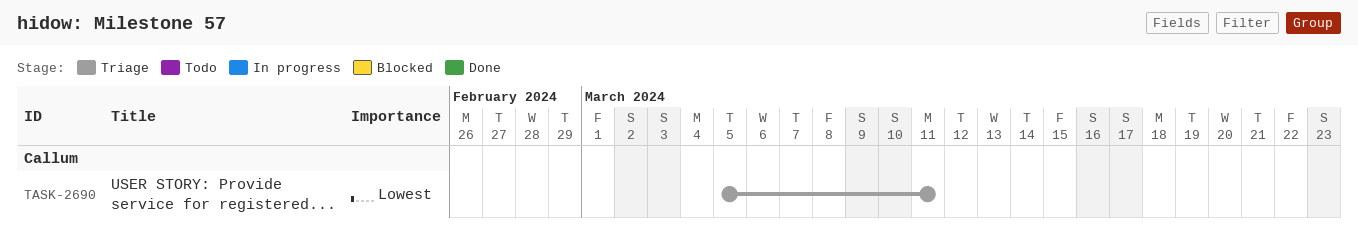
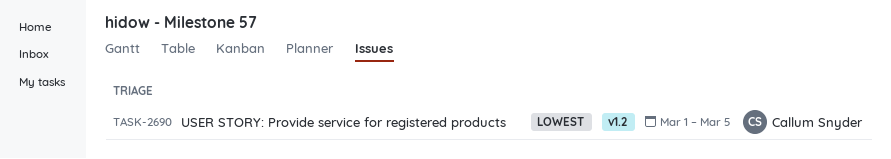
TASK-2690, start: Mar 5 -> Mar 1
TASK-2690, due: Mar 11 -> Mar 5

